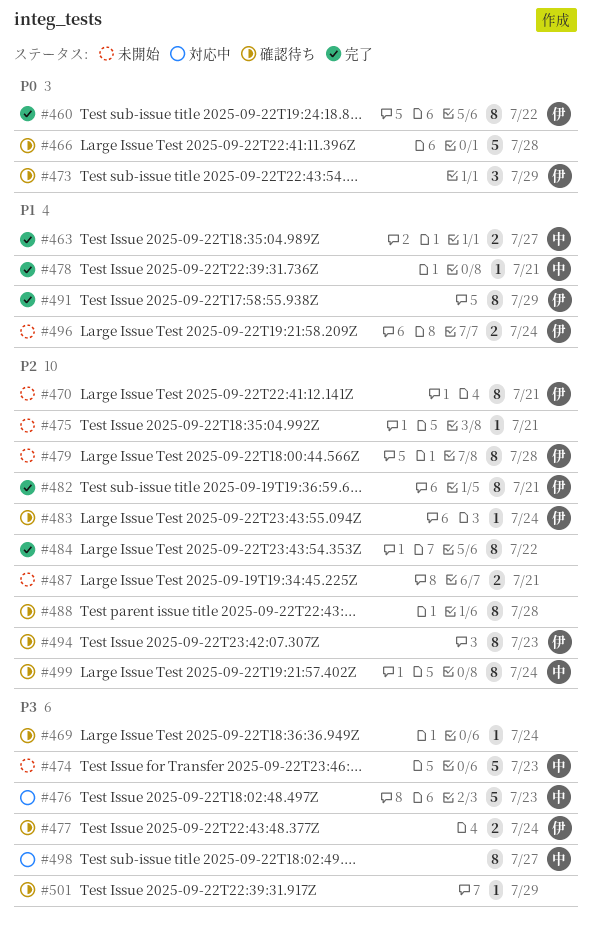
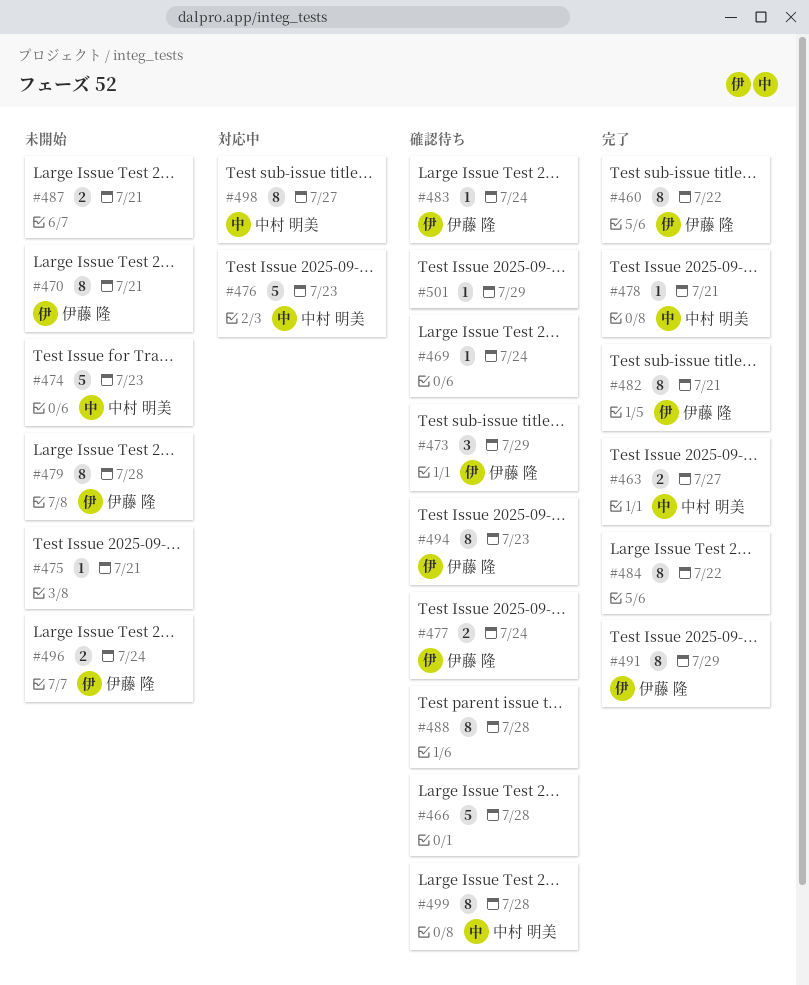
#499, due: Jul 24 -> Jul 28

